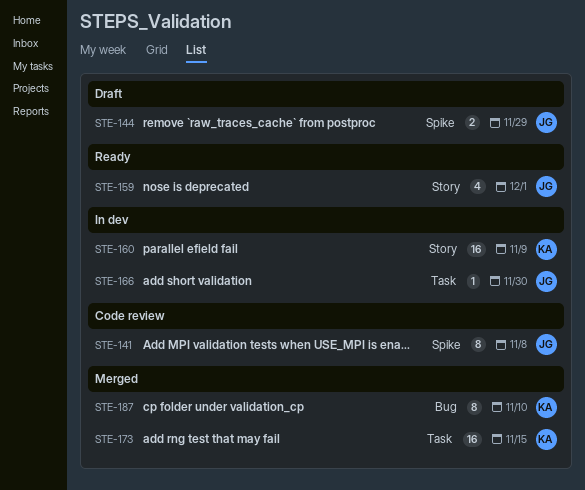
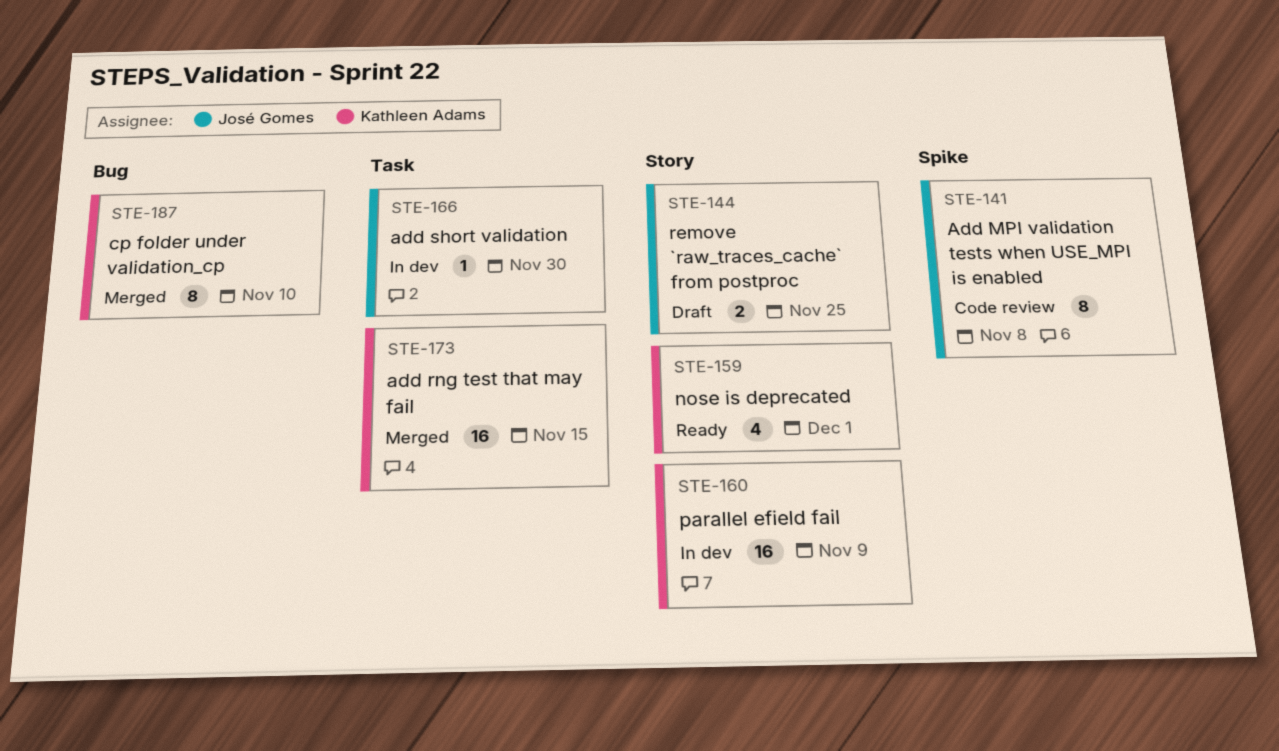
STE-144, label: Spike -> Story
STE-144, due: Nov 29 -> Nov 25
STE-159, owner: José Gomes -> Kathleen Adams

